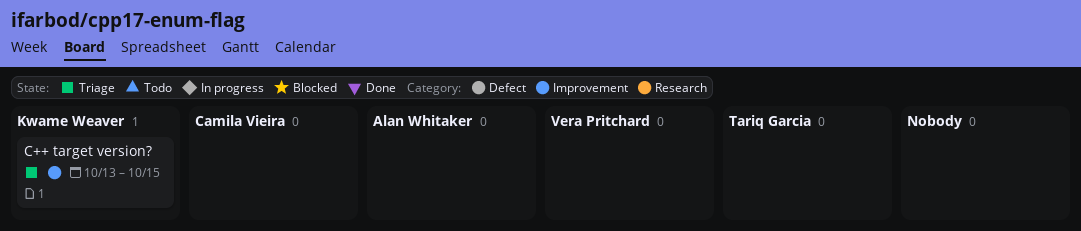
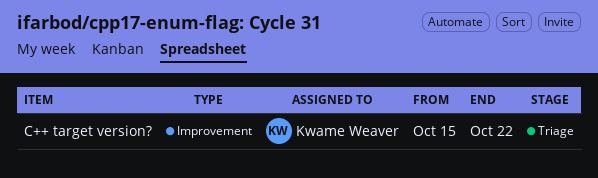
C++ target version?, start: Oct 13 -> Oct 15
C++ target version?, due: Oct 15 -> Oct 22

